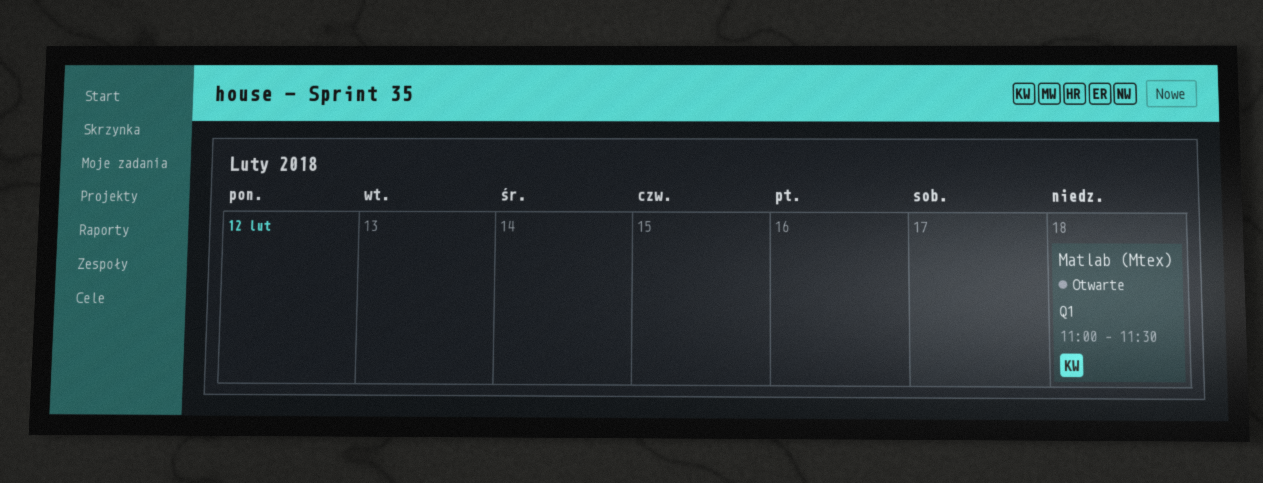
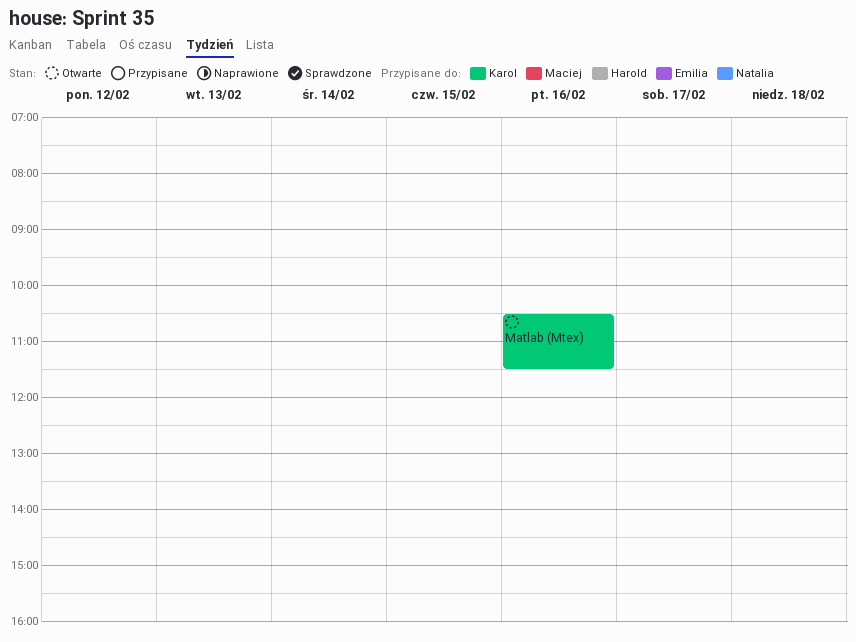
Matlab (Mtex), day: Feb 18 -> Feb 16
Matlab (Mtex), begins: 11:00 -> 10:30

